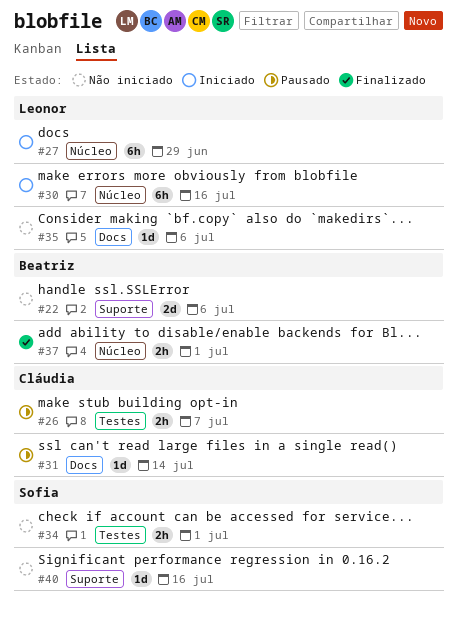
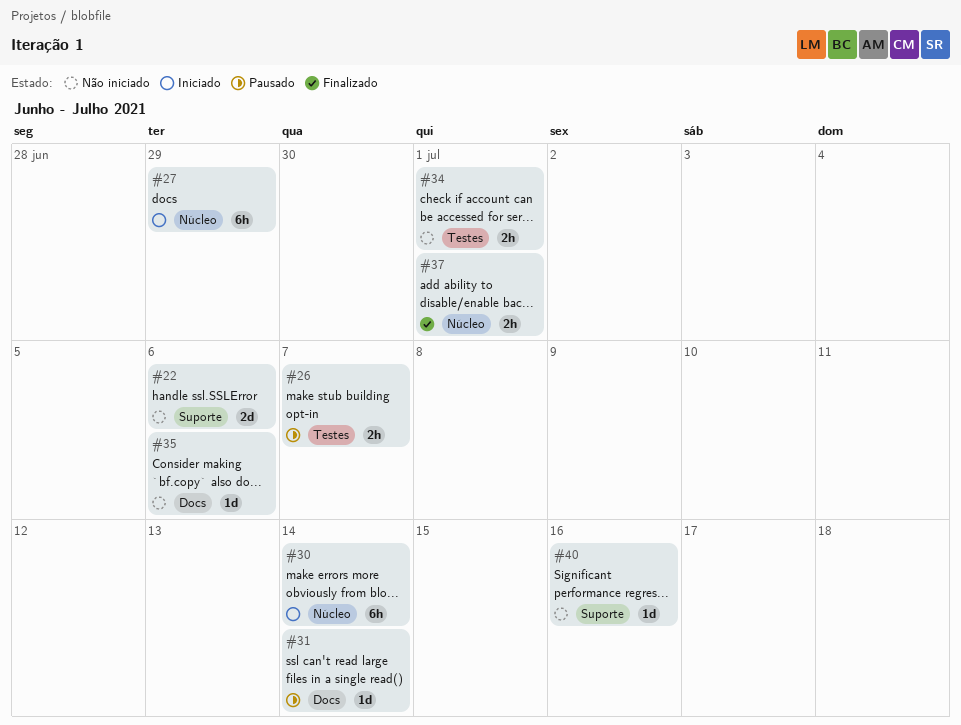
#30, due: Jul 16 -> Jul 14

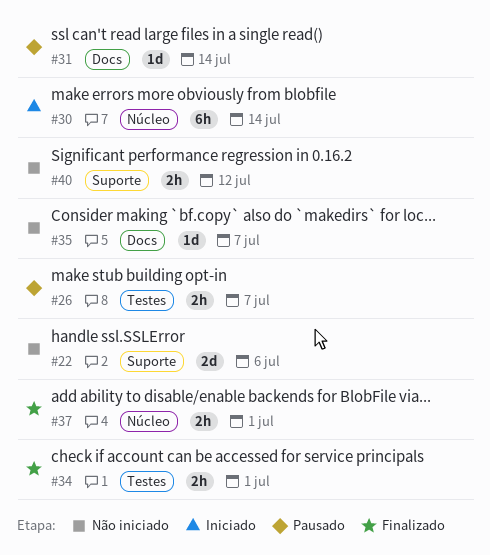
#27: present -> none
#34, status: Não iniciado -> Finalizado
#35, due: Jul 6 -> Jul 7
#40, estimate: 1d -> 2h
#40, due: Jul 16 -> Jul 12

